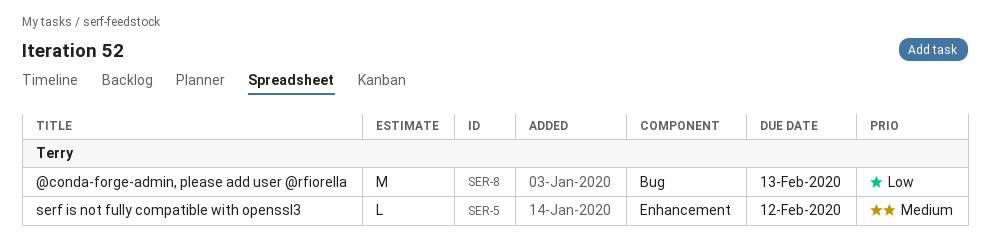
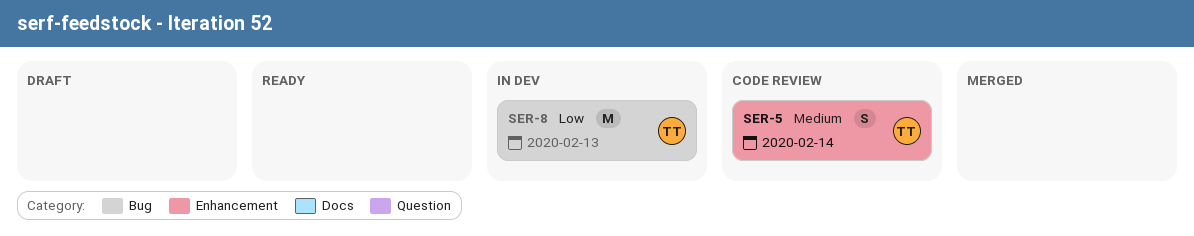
SER-5, estimate: L -> S
SER-5, due: Feb 12 -> Feb 14

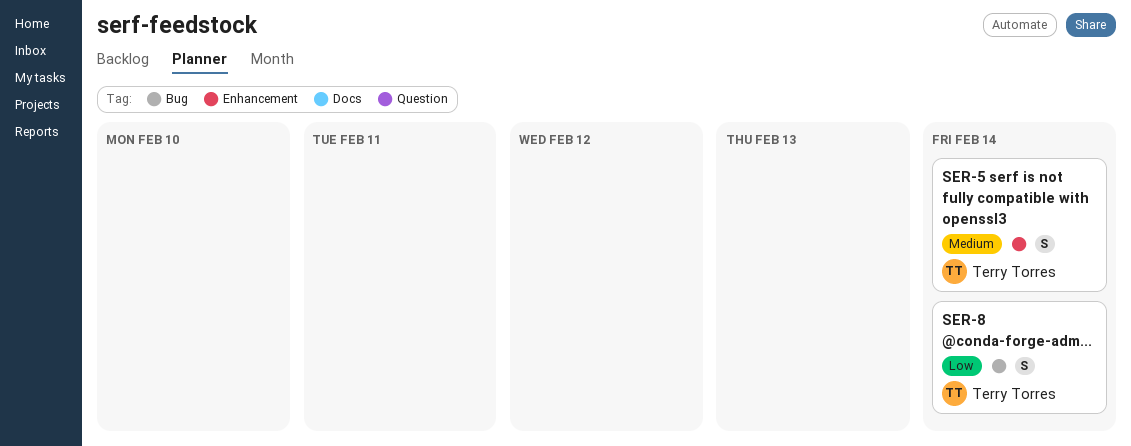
SER-8, estimate: M -> S
SER-8, due: Feb 13 -> Feb 14

